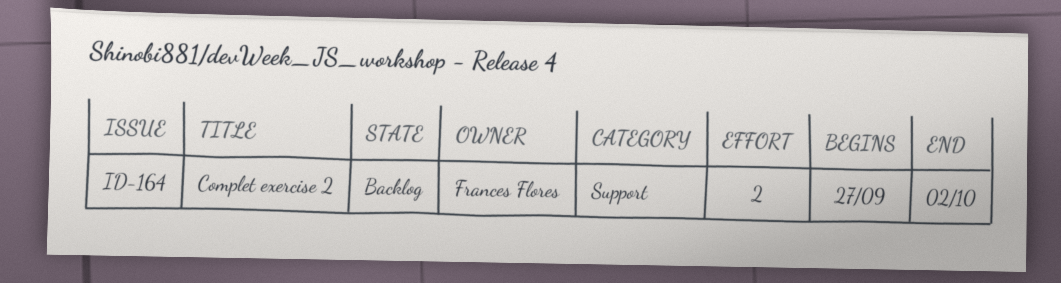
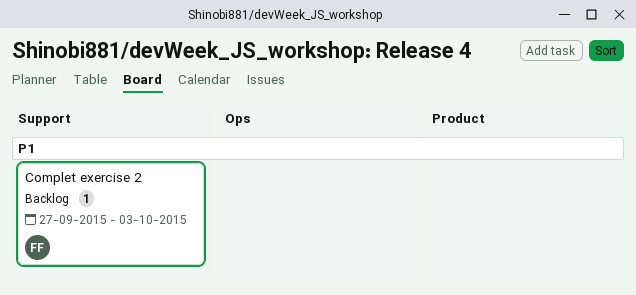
Complet exercise 2, estimate: 2 -> 1
Complet exercise 2, due: Oct 2 -> Oct 3

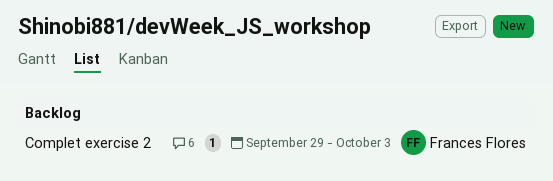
Complet exercise 2, start: Sep 27 -> Sep 29

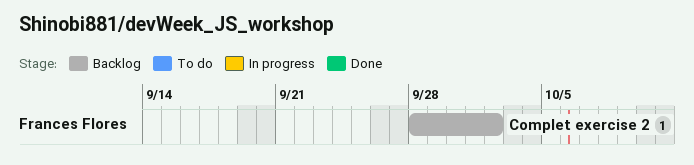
Complet exercise 2, start: Sep 29 -> Sep 28
Complet exercise 2, due: Oct 3 -> Oct 2

